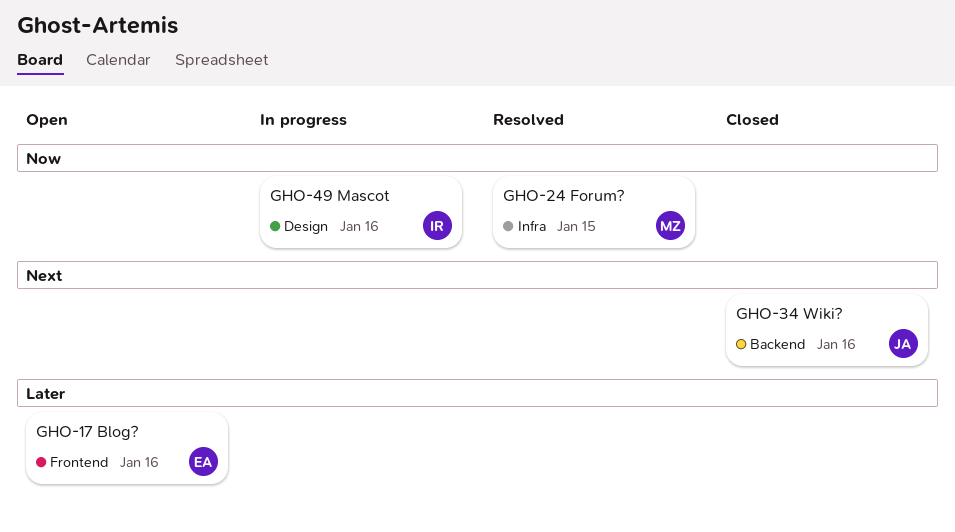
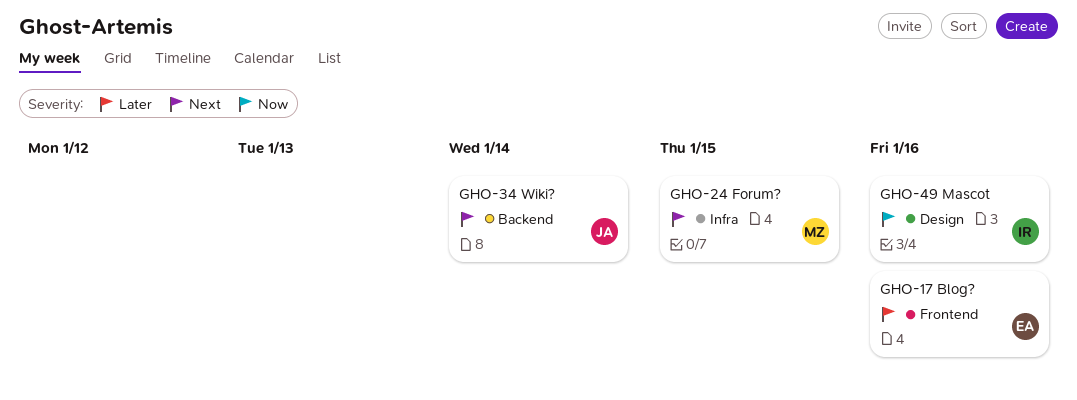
GHO-24, priority: Now -> Next
GHO-34, due: Jan 16 -> Jan 14

